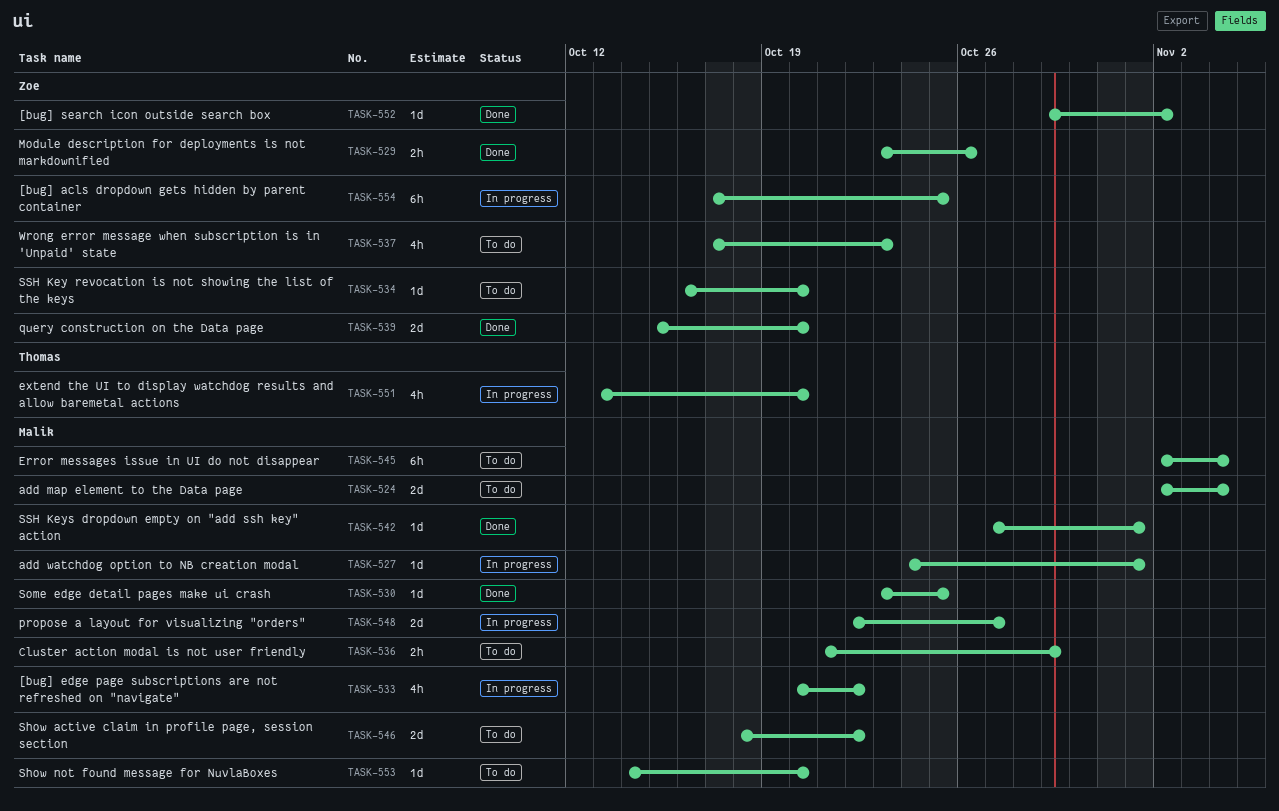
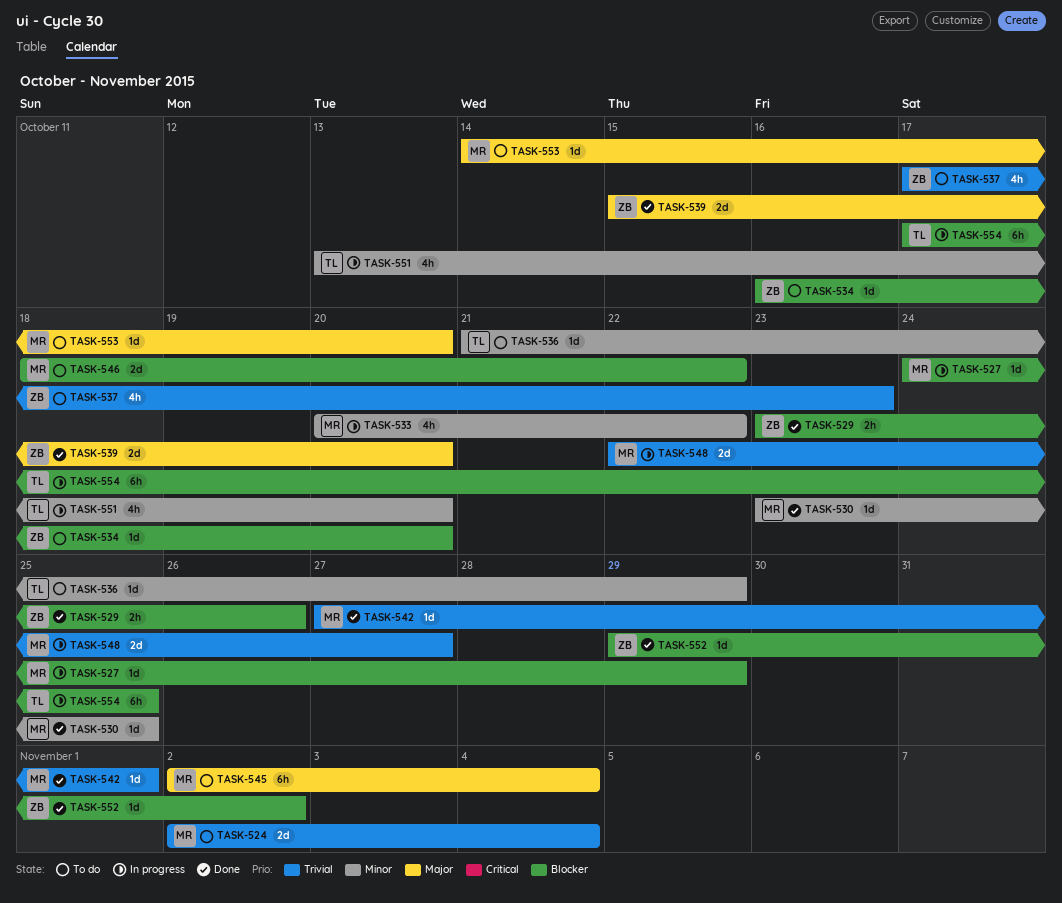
TASK-527, due: Nov 1 -> Oct 29
TASK-536, owner: Malik -> Thomas
TASK-536, estimate: 2h -> 1d
TASK-554, owner: Zoe -> Thomas

